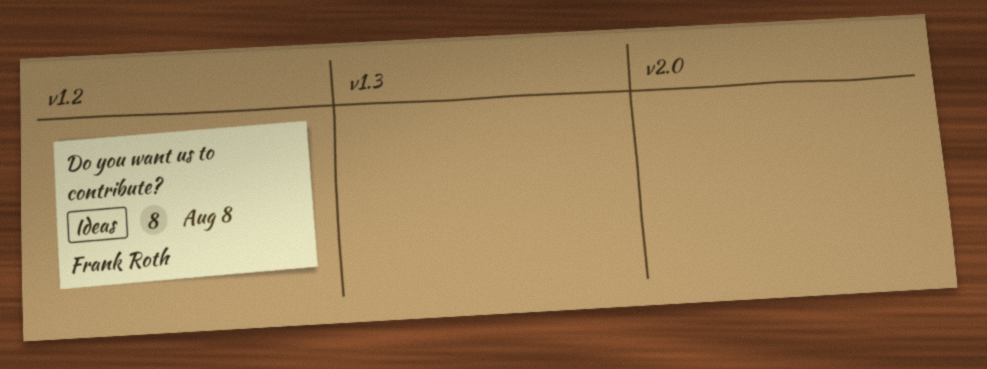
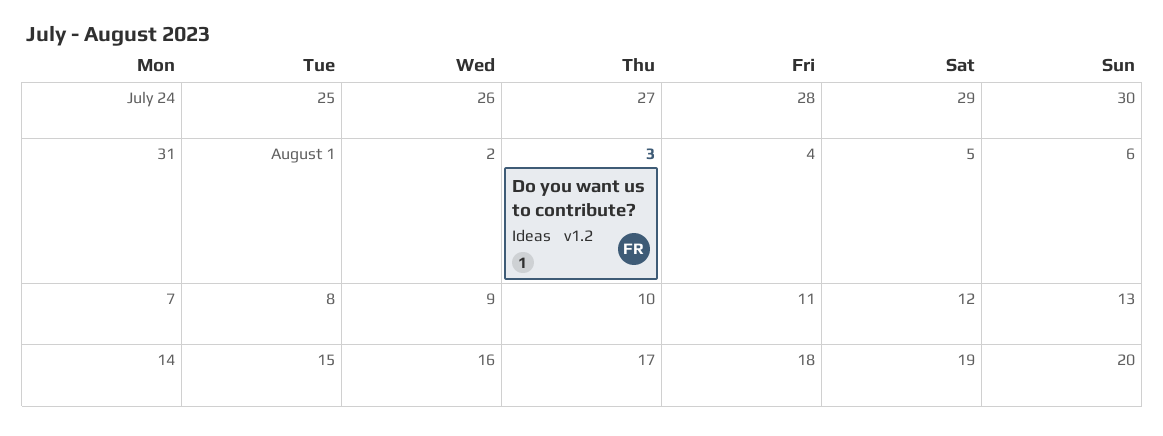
Do you want us to contribute?, estimate: 8 -> 1
Do you want us to contribute?, due: Aug 8 -> Aug 3

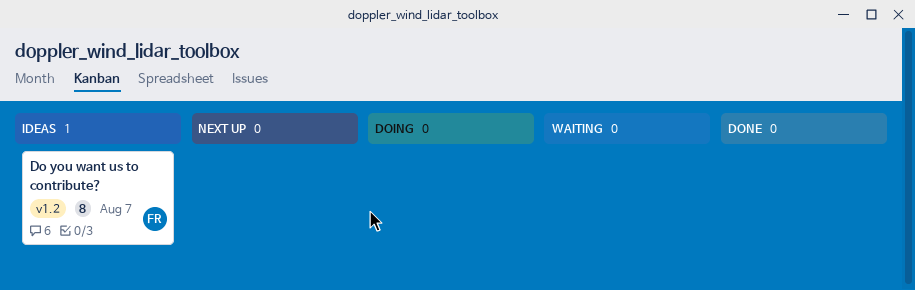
Do you want us to contribute?, estimate: 1 -> 8
Do you want us to contribute?, due: Aug 3 -> Aug 7

